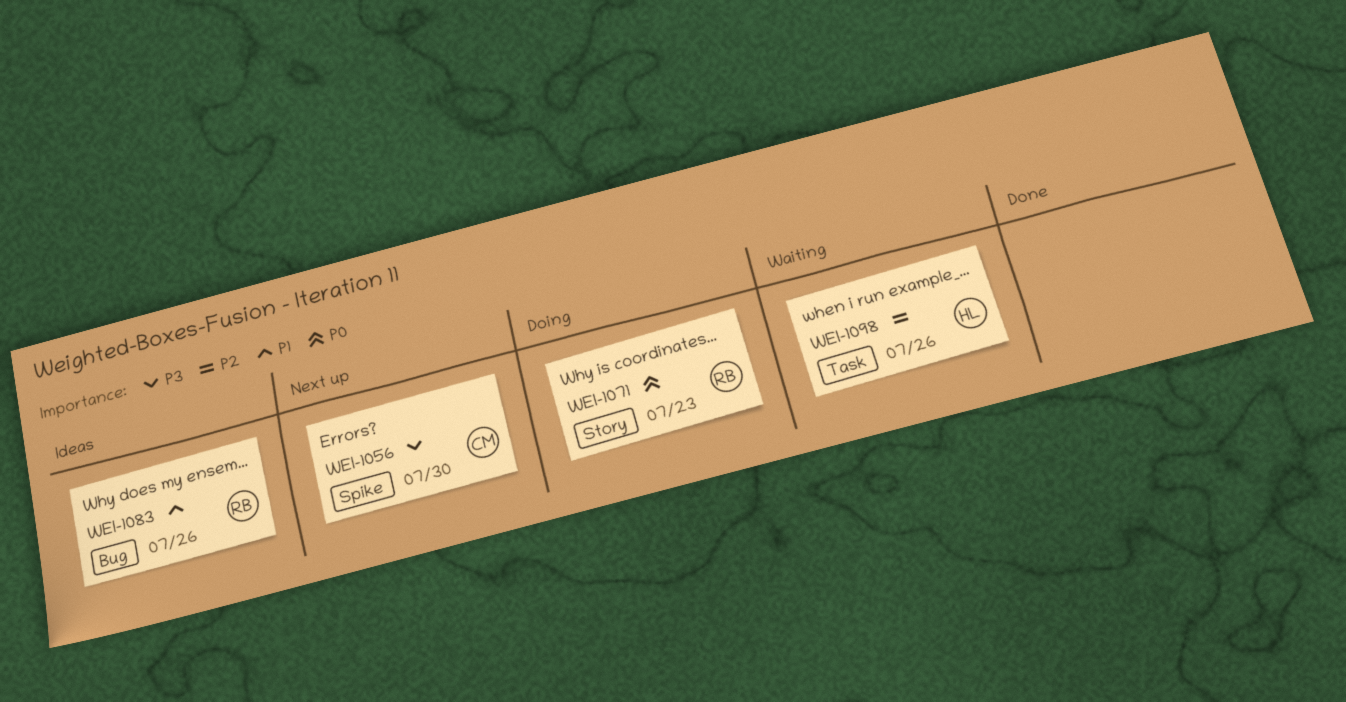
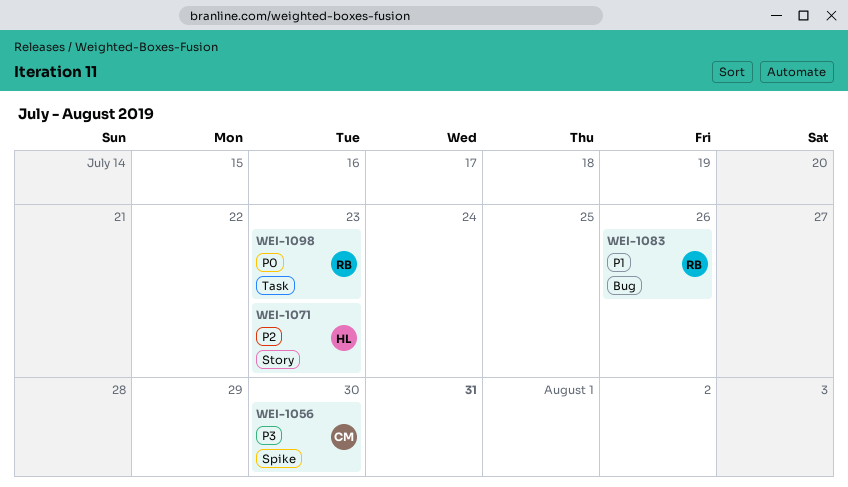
WEI-1071, owner: RB -> HL
WEI-1071, priority: P0 -> P2
WEI-1098, owner: HL -> RB
WEI-1098, priority: P2 -> P0
WEI-1098, due: Jul 26 -> Jul 23

